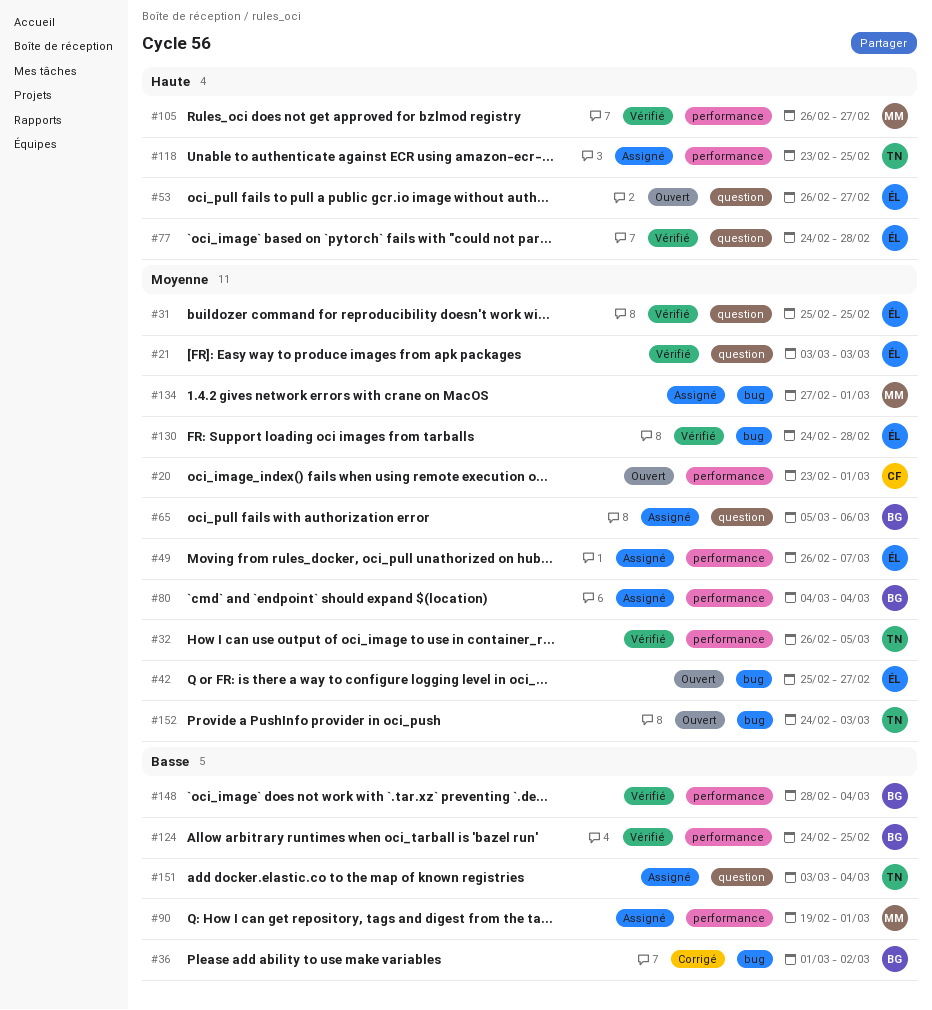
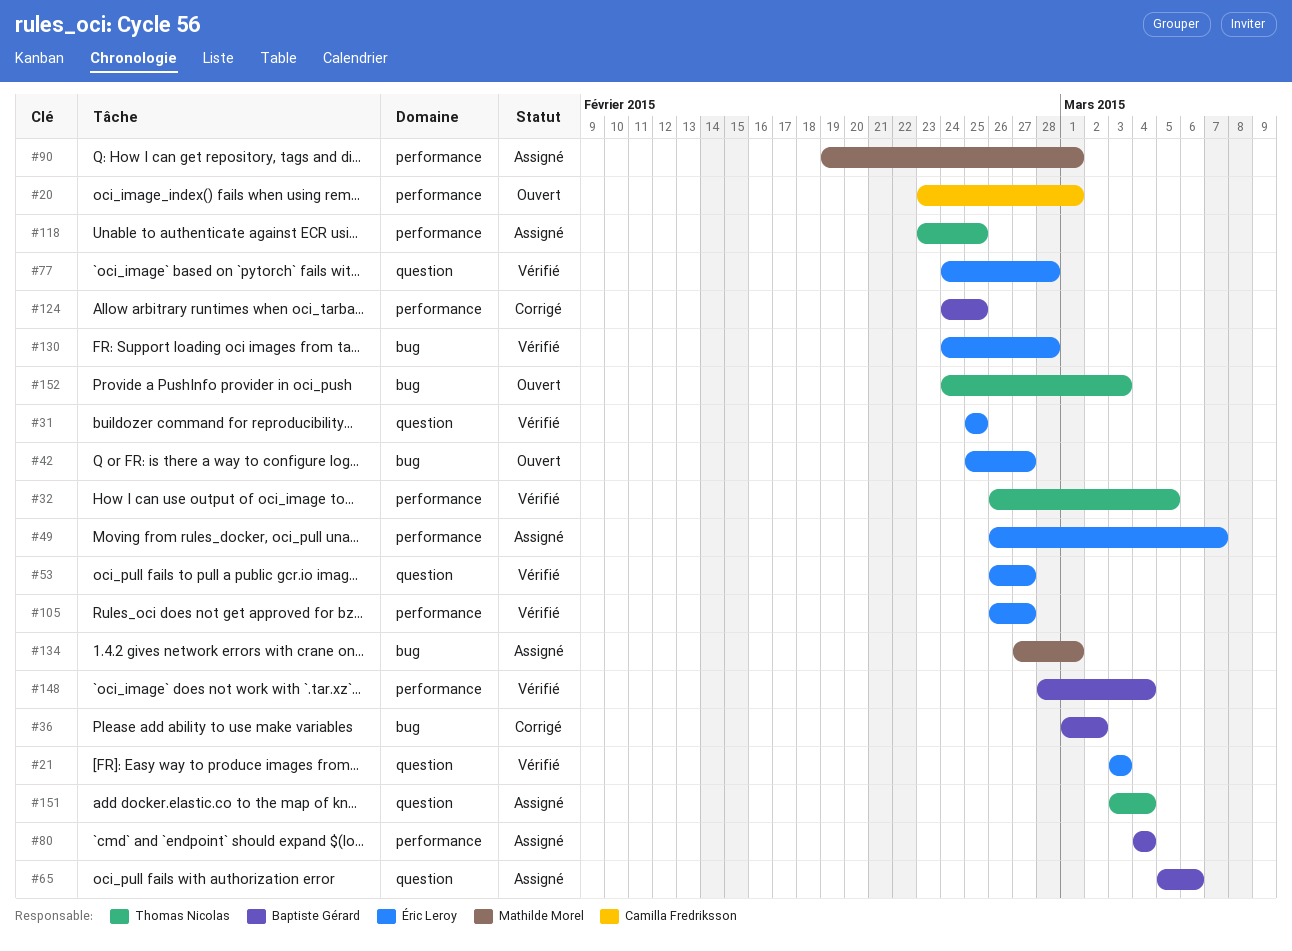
#53, status: Ouvert -> Vérifié
#105, owner: Mathilde Morel -> Éric Leroy
#124, status: Vérifié -> Corrigé

